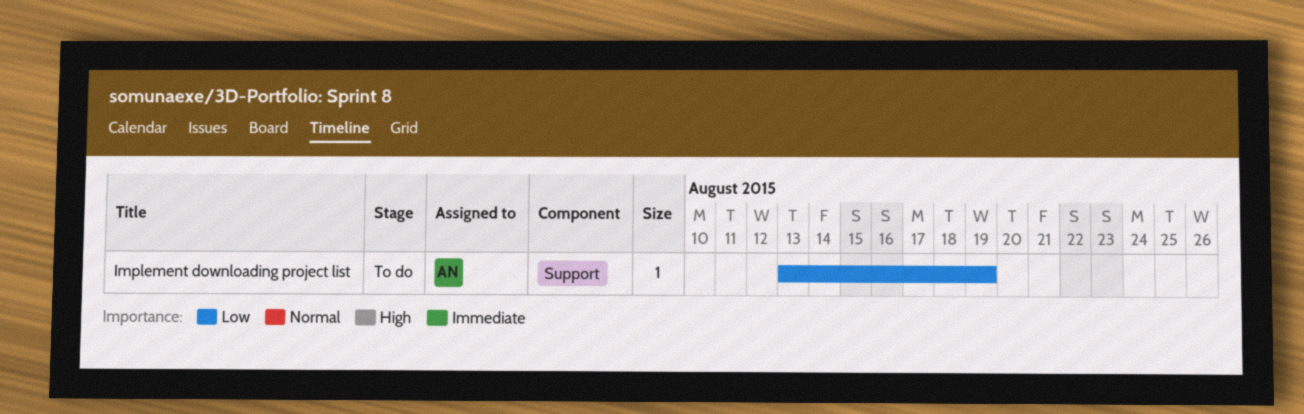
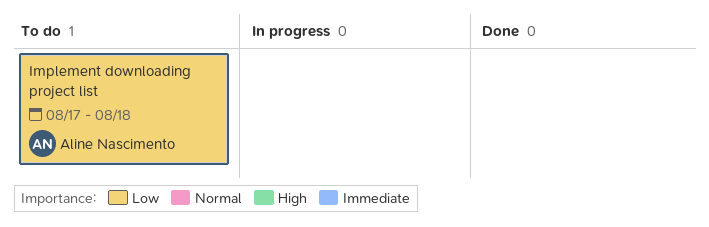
Implement downloading project list, start: Aug 13 -> Aug 17
Implement downloading project list, due: Aug 19 -> Aug 18

